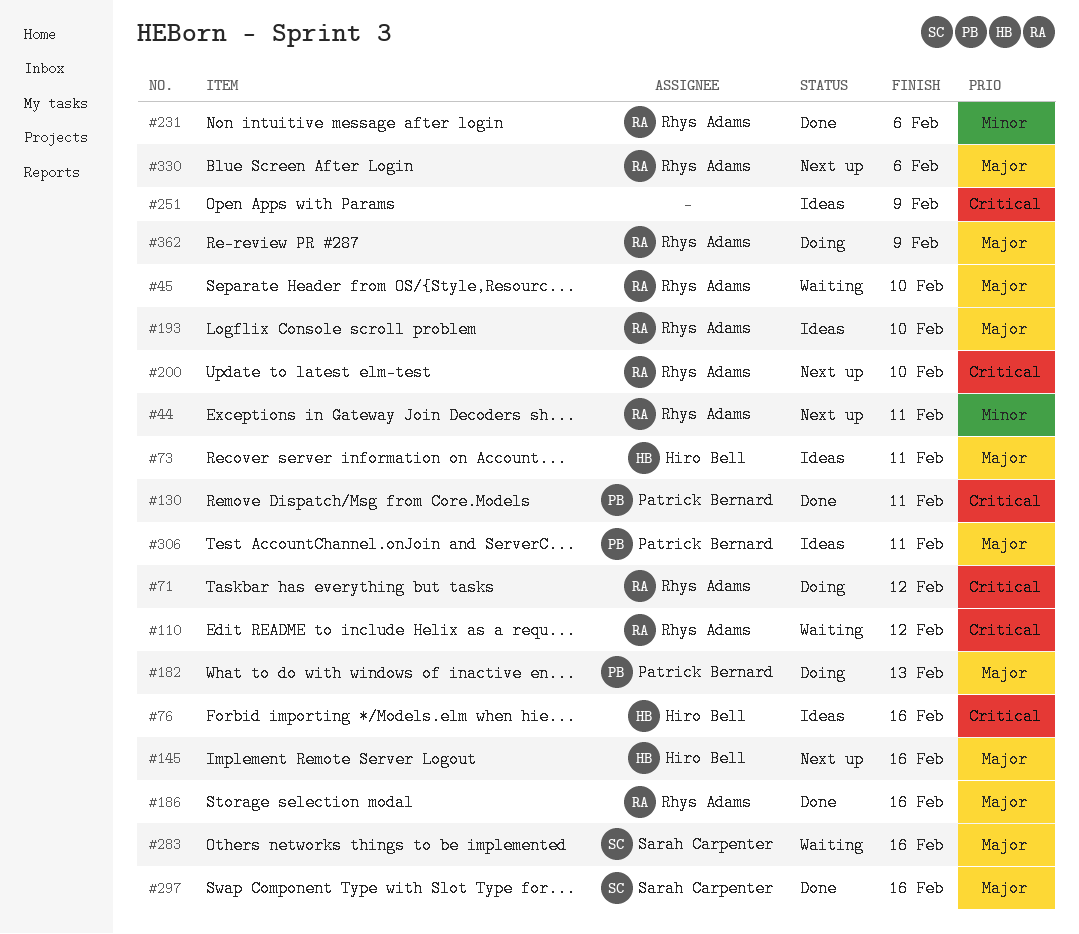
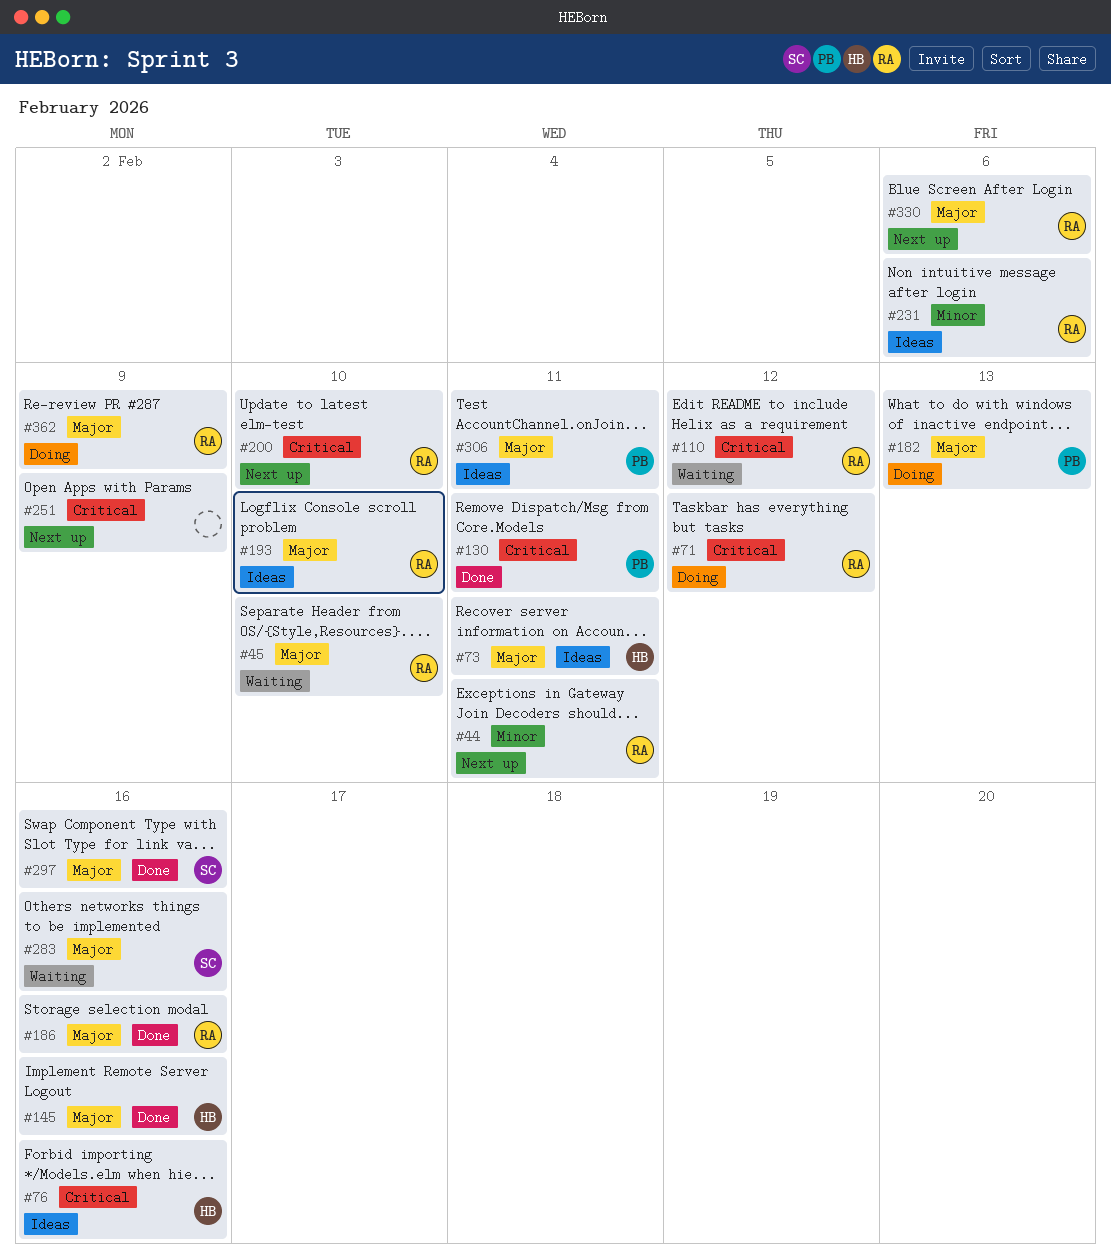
#145, status: Next up -> Done
#231, status: Done -> Ideas
#251, status: Ideas -> Next up

